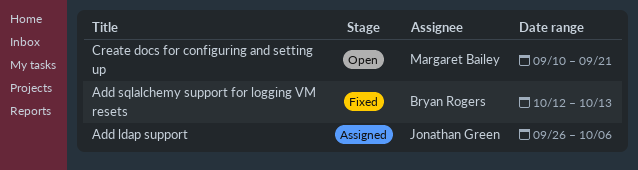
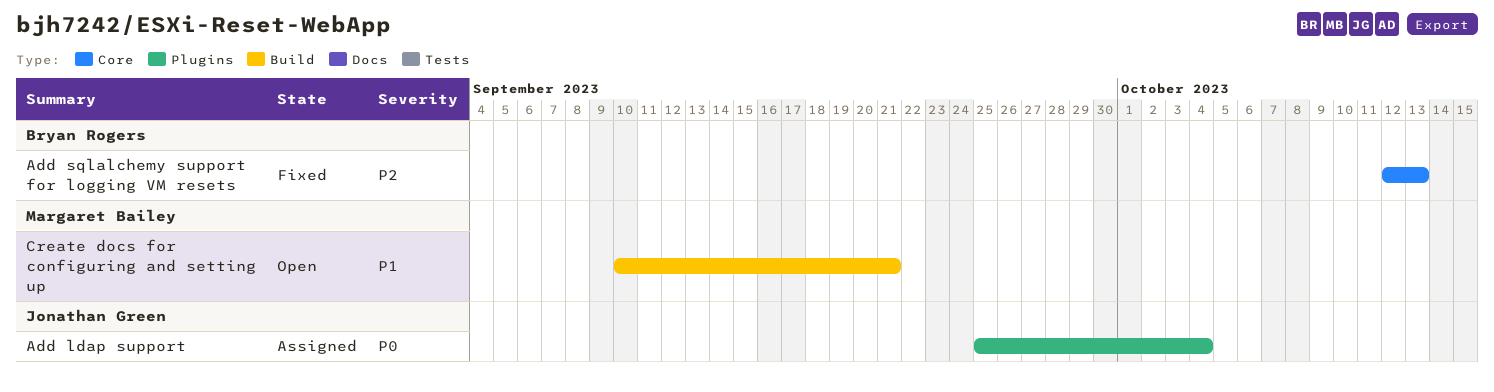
Add ldap support, start: Sep 26 -> Sep 25
Add ldap support, due: Oct 6 -> Oct 4

